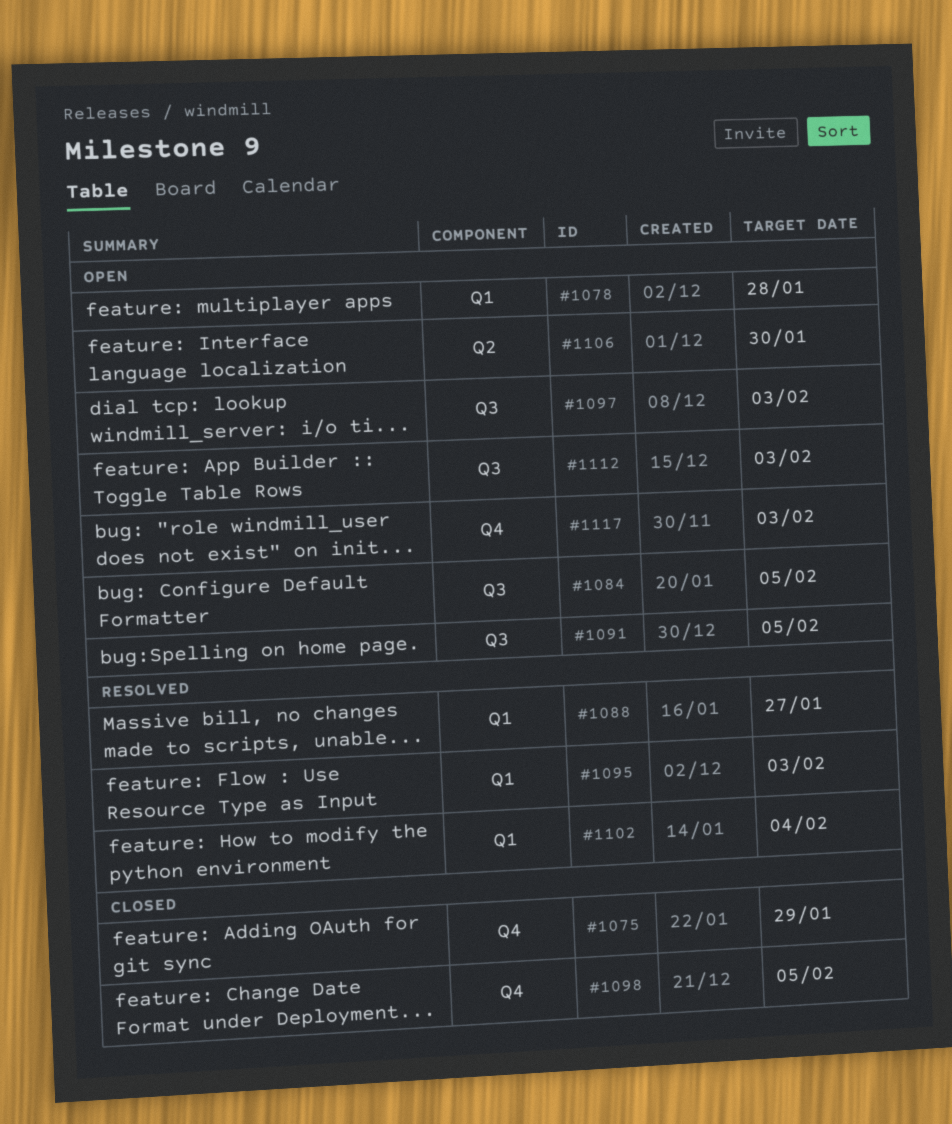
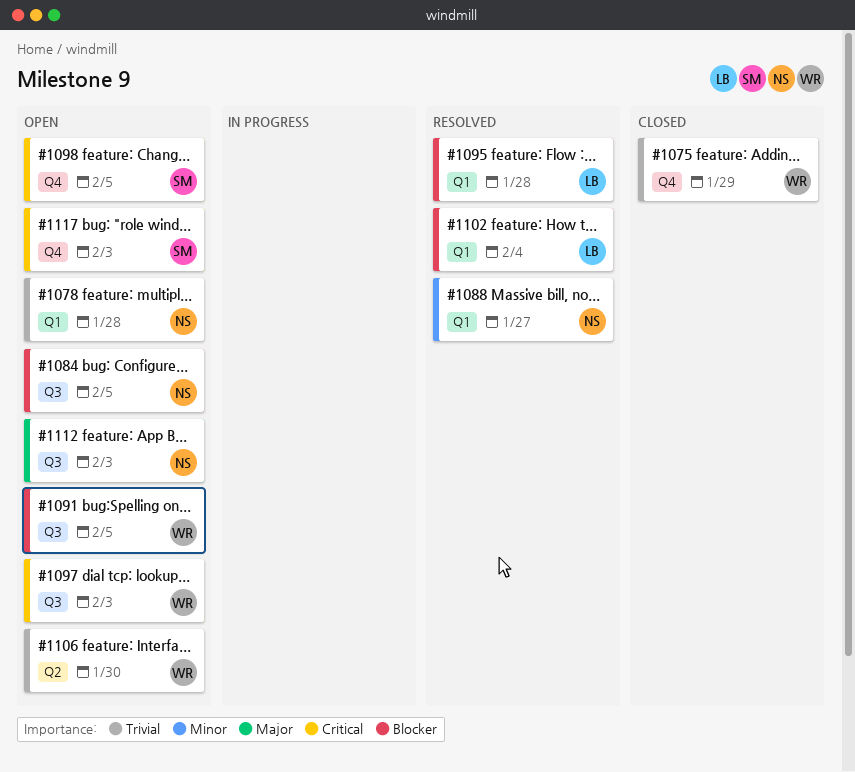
#1095, due: Feb 3 -> Jan 28
#1098, status: Closed -> Open

